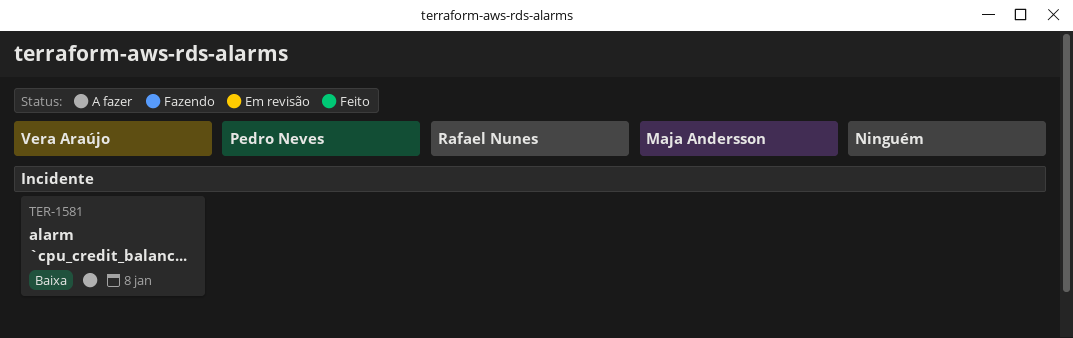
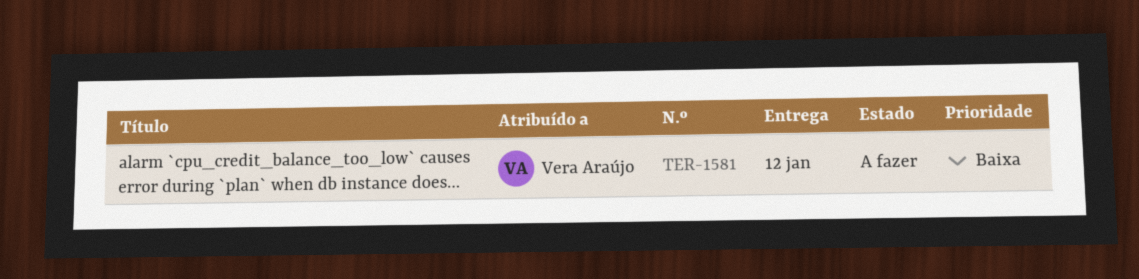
TER-1581, due: Jan 8 -> Jan 12

